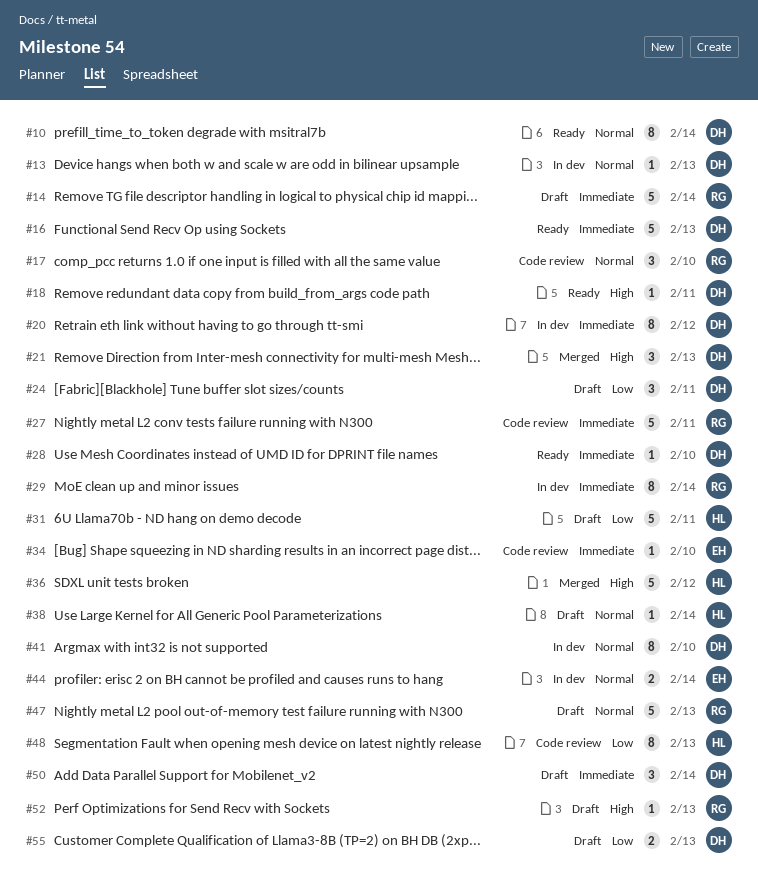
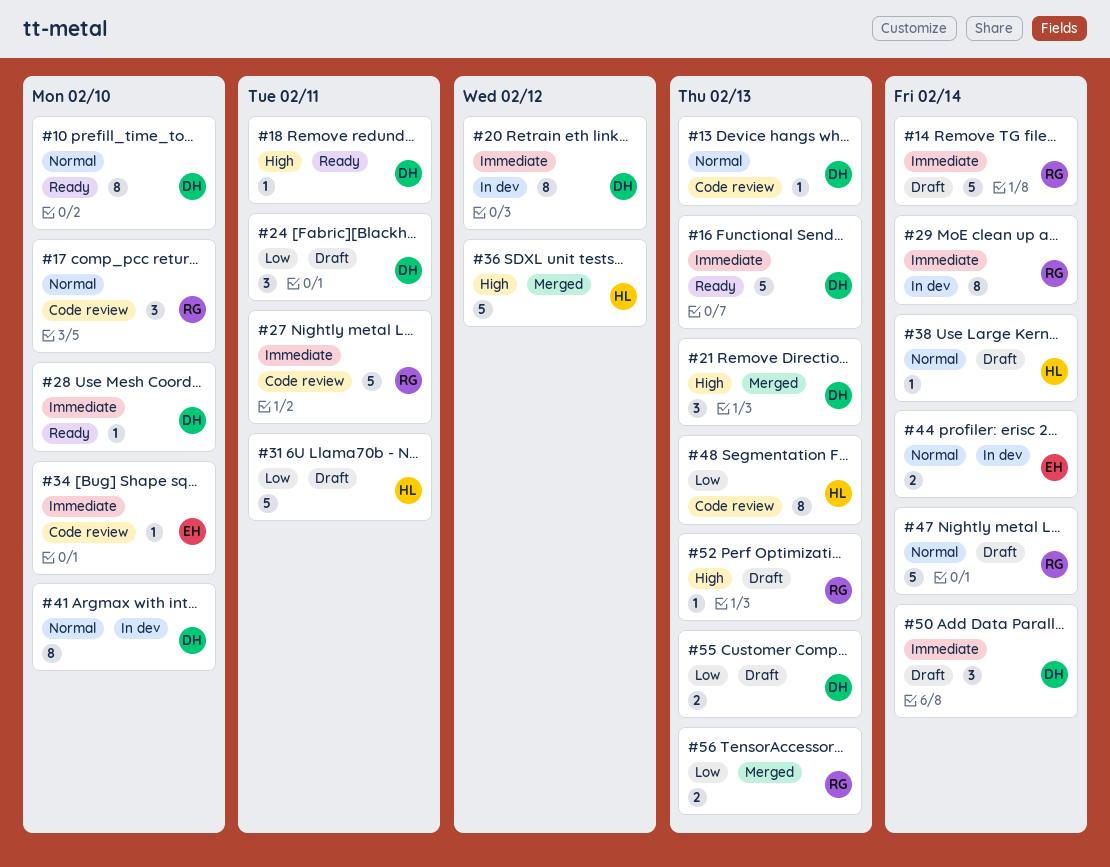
#10, due: Feb 14 -> Feb 10
#13, status: In dev -> Code review
#47, due: Feb 13 -> Feb 14
#56: none -> present

